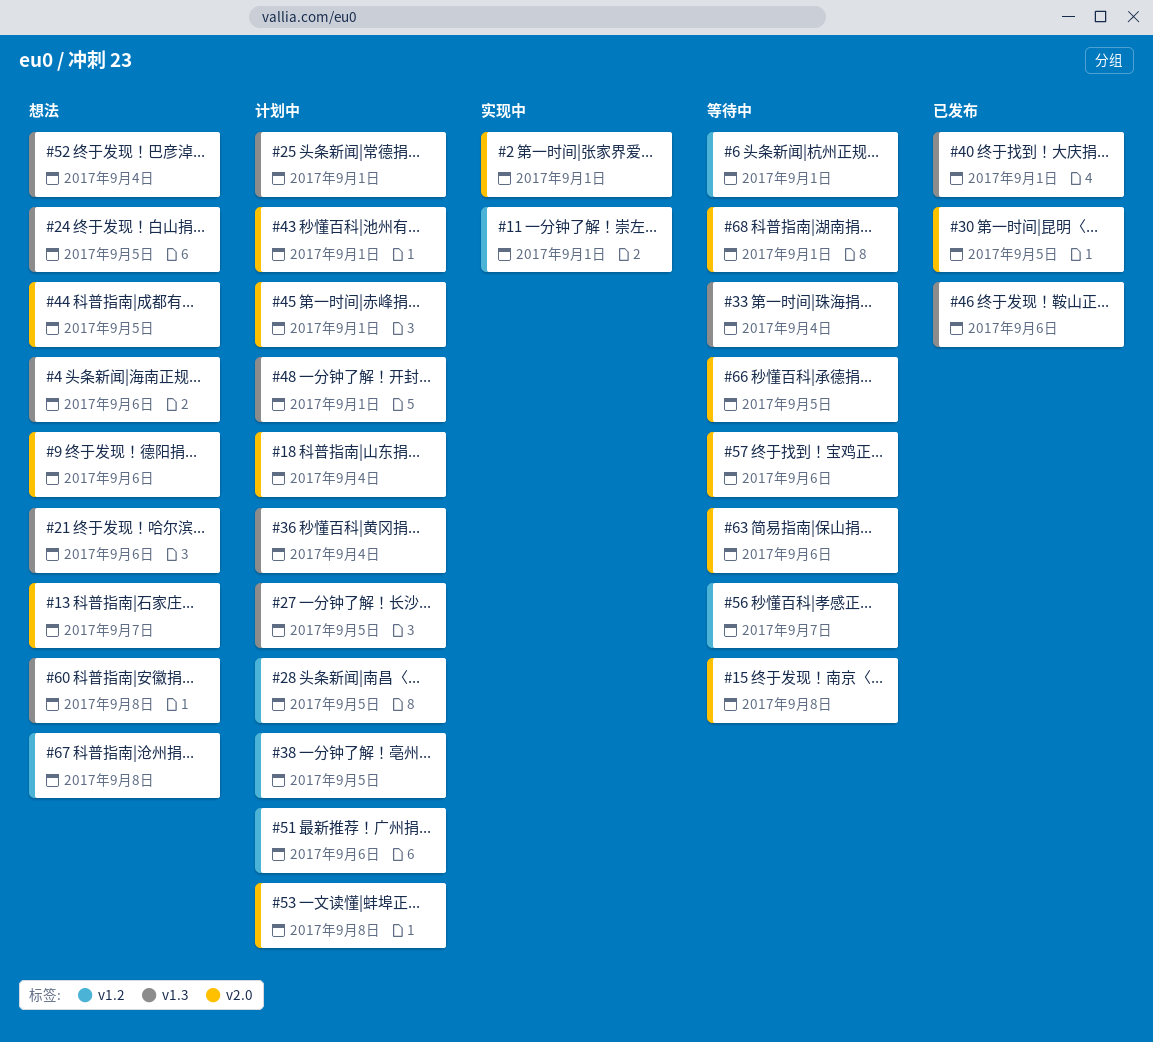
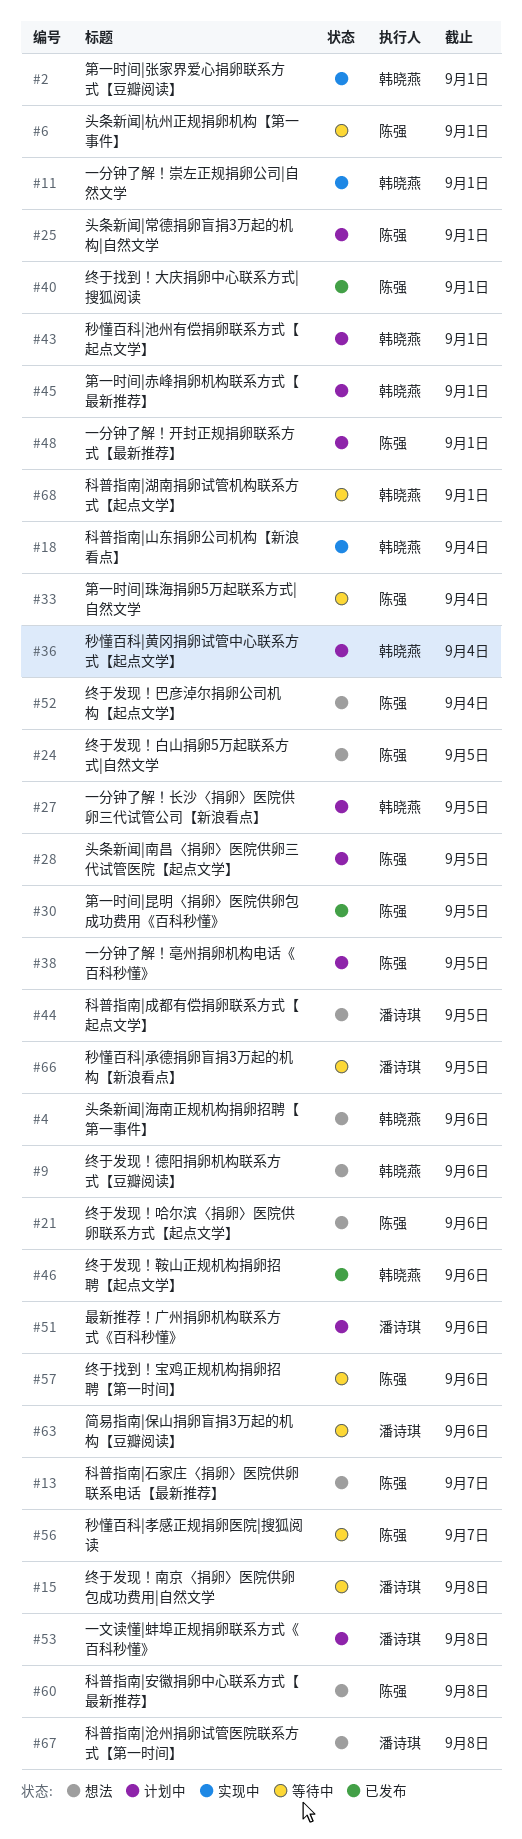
#18, status: 计划中 -> 实现中

